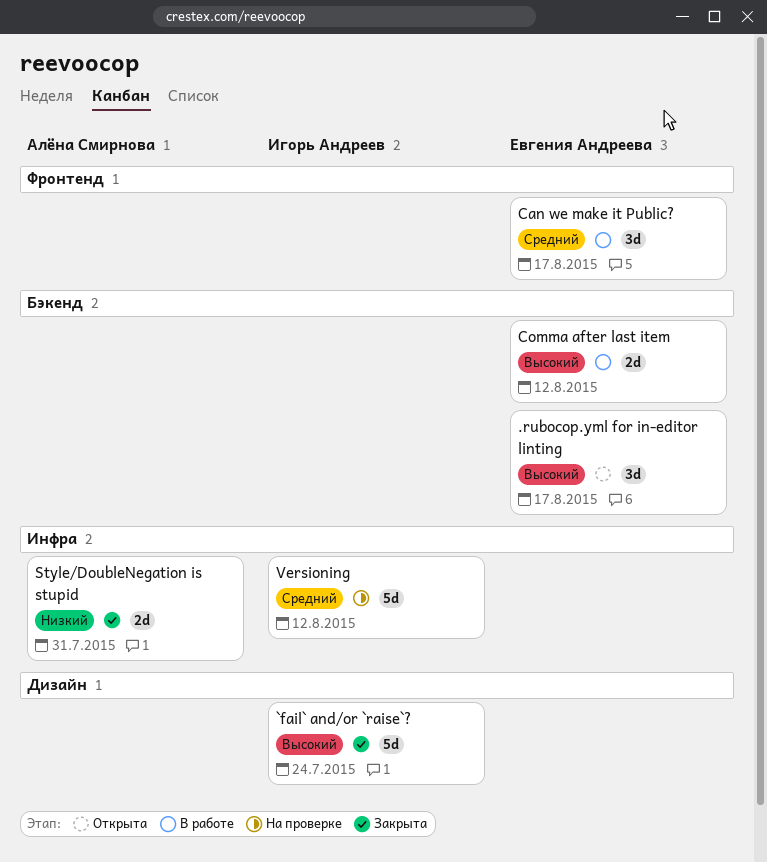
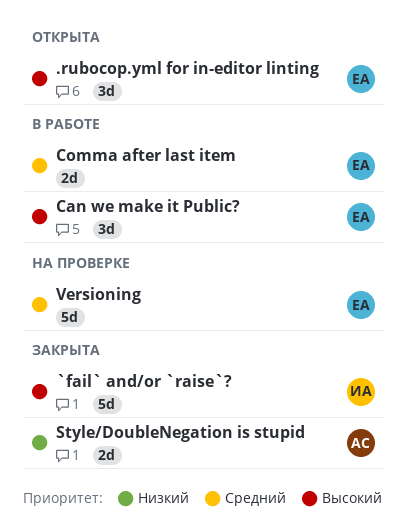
Can we make it Public?, priority: Средний -> Высокий
Comma after last item, priority: Высокий -> Средний
Versioning, owner: Игорь Андреев -> Евгения Андреева

